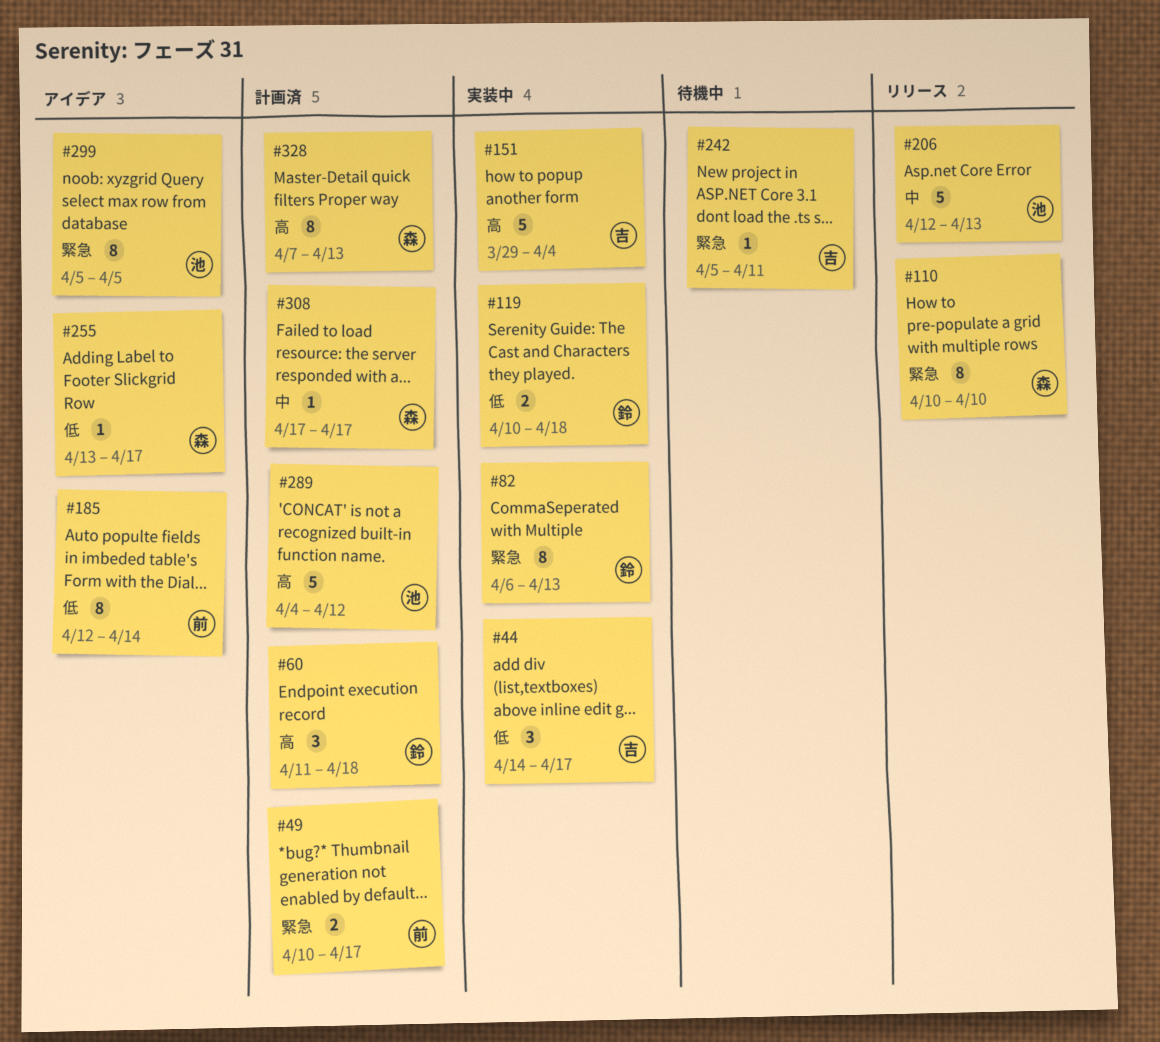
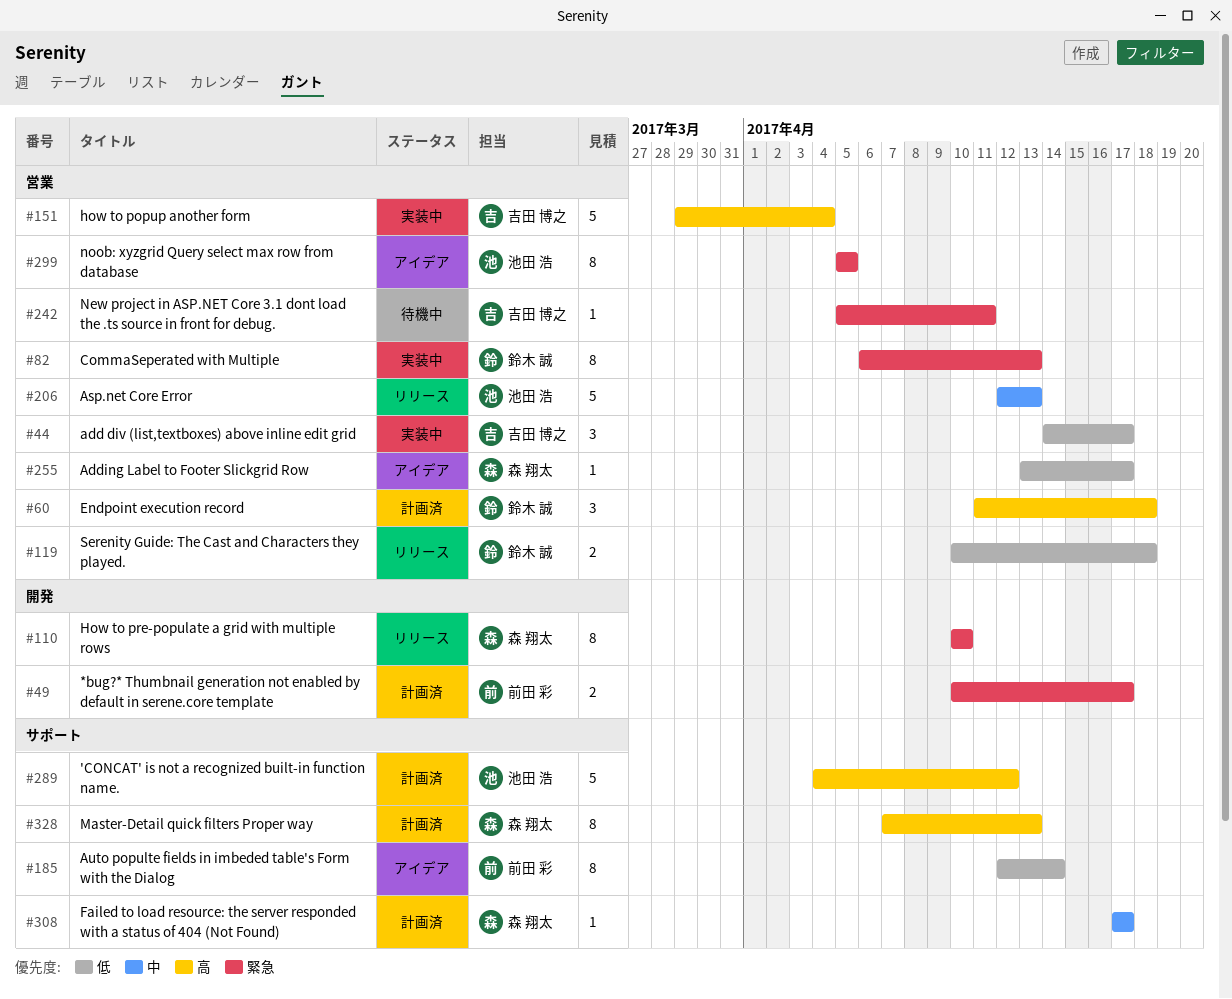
#119, status: 実装中 -> リリース

